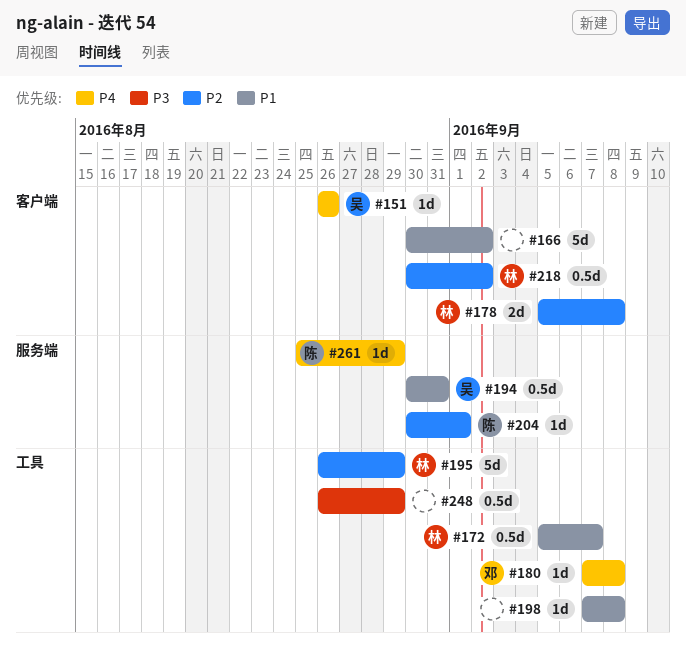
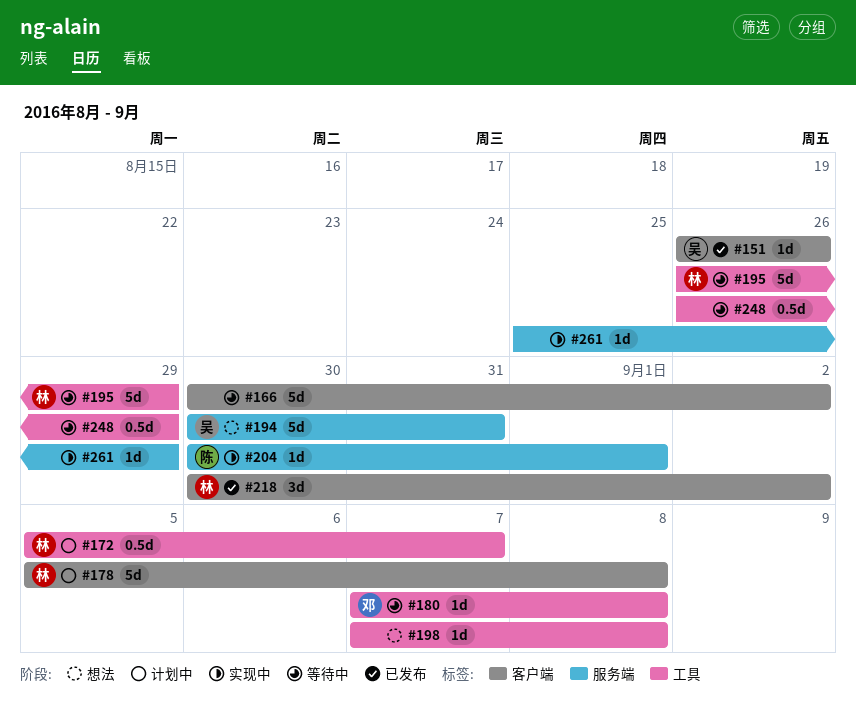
#178, estimate: 2d -> 5d
#194, estimate: 0.5d -> 5d
#218, estimate: 0.5d -> 3d
#261, owner: 陈 -> none

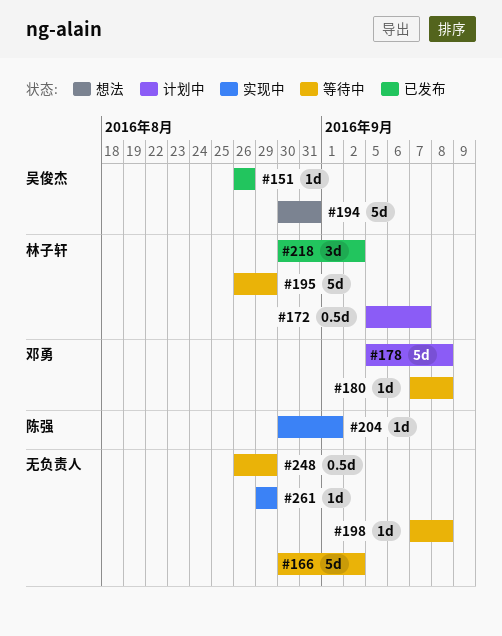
#178, owner: 林子轩 -> 邓勇
#198, status: 想法 -> 等待中
#261, start: Aug 25 -> Aug 29

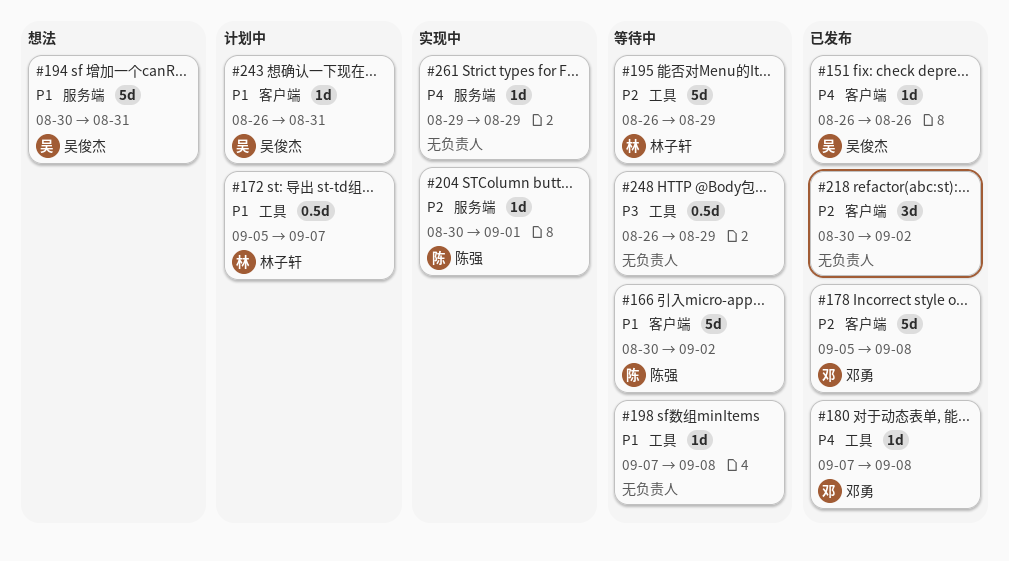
#166, owner: none -> 陈强
#178, status: 计划中 -> 已发布
#180, status: 等待中 -> 已发布
#218, owner: 林子轩 -> none
#243: none -> present

